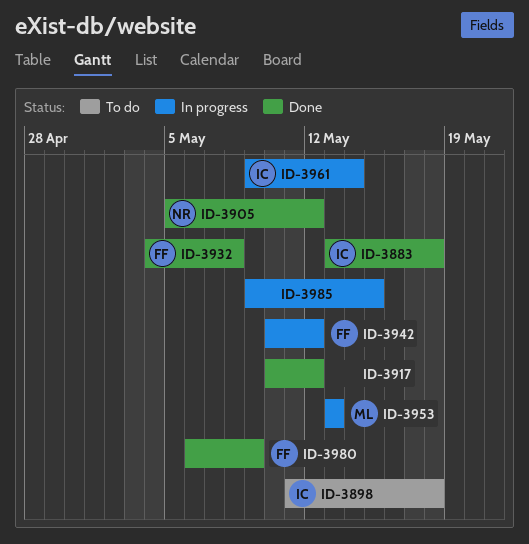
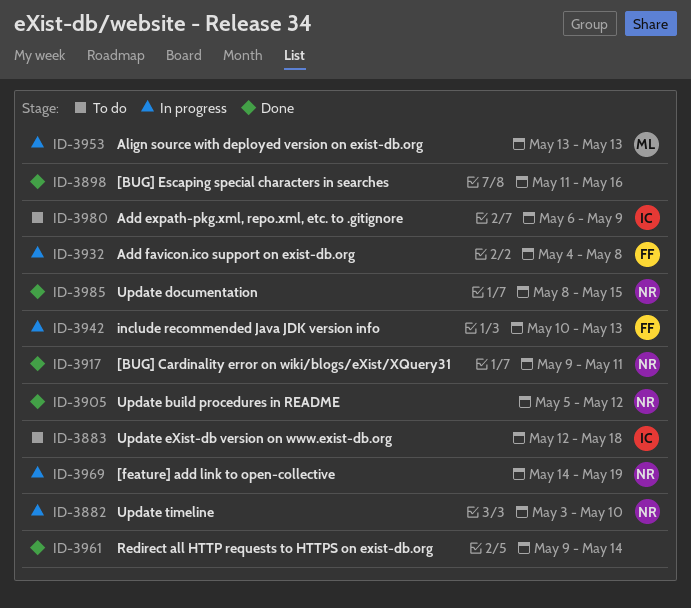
ID-3882: none -> present
ID-3883, status: Done -> To do
ID-3883, start: May 13 -> May 12
ID-3898, status: To do -> Done
ID-3898, owner: IC -> none
ID-3898, due: May 18 -> May 16
ID-3917, owner: none -> NR
ID-3917, start: May 10 -> May 9
ID-3917, due: May 12 -> May 11
ID-3932, status: Done -> In progress
ID-3942, due: May 12 -> May 13
ID-3961, status: In progress -> Done
ID-3961, owner: IC -> none
ID-3969: none -> present
ID-3980, status: Done -> To do
ID-3980, owner: FF -> IC
ID-3985, status: In progress -> Done
ID-3985, owner: none -> NR
ID-3985, start: May 9 -> May 8

